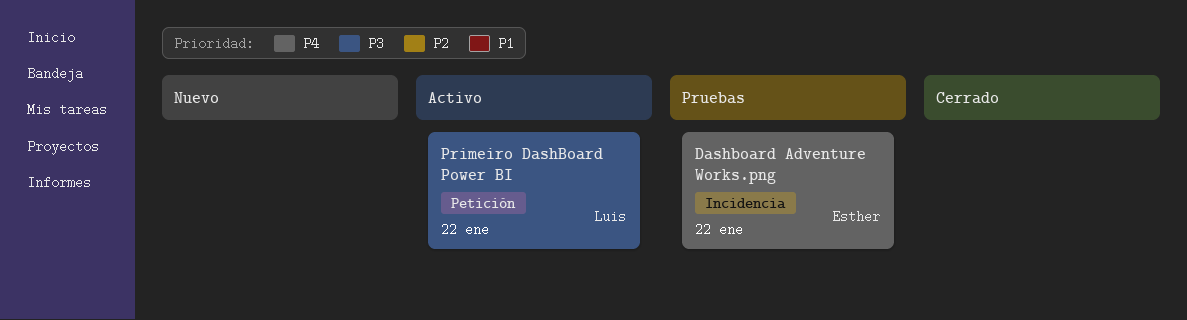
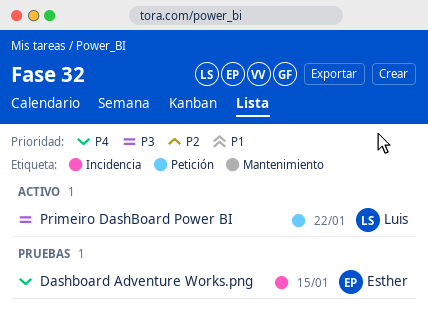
Dashboard Adventure Works.png, due: Jan 22 -> Jan 15

